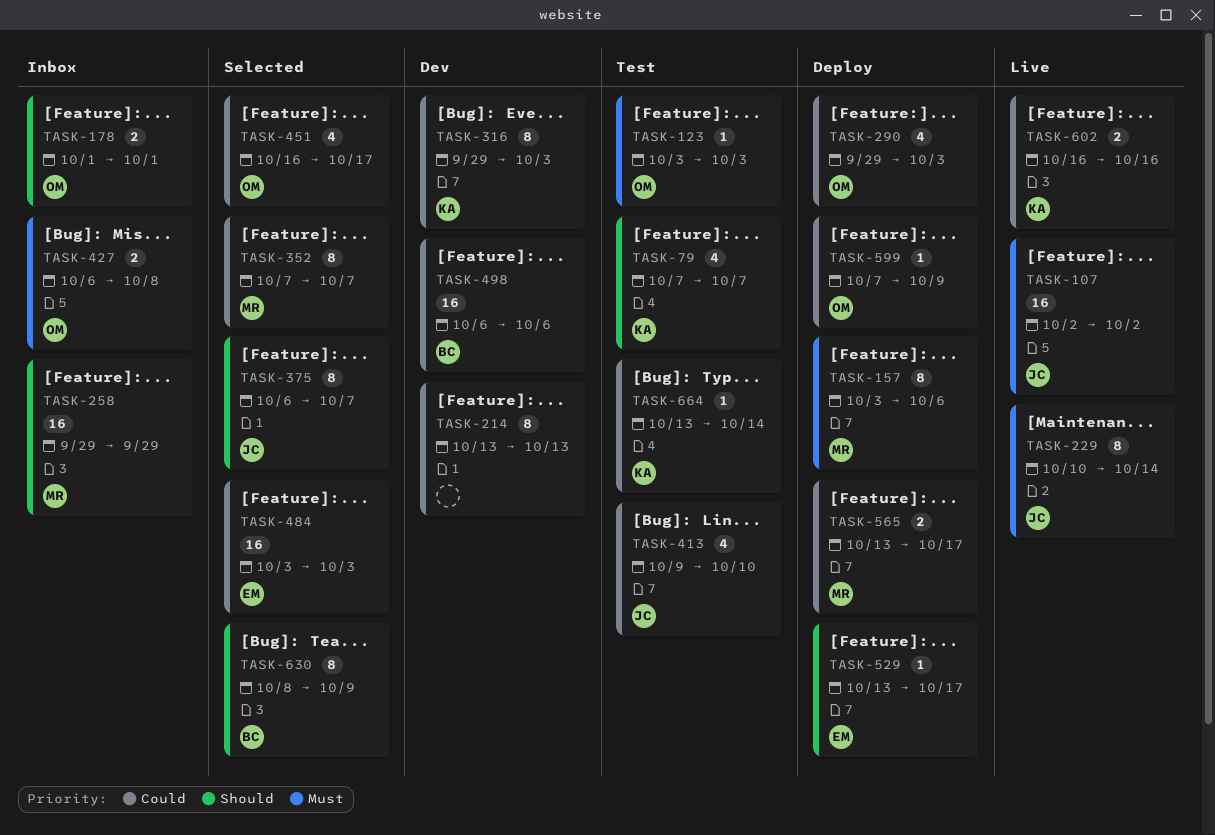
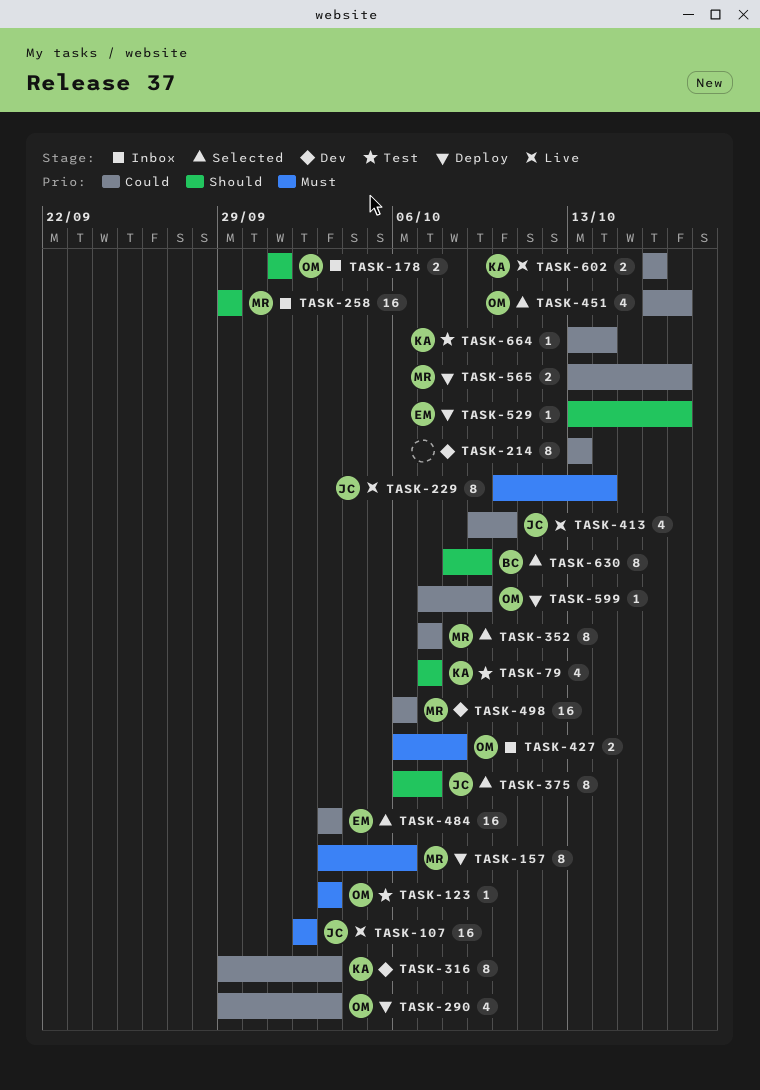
TASK-413, status: Test -> Live
TASK-498, owner: BC -> MR

